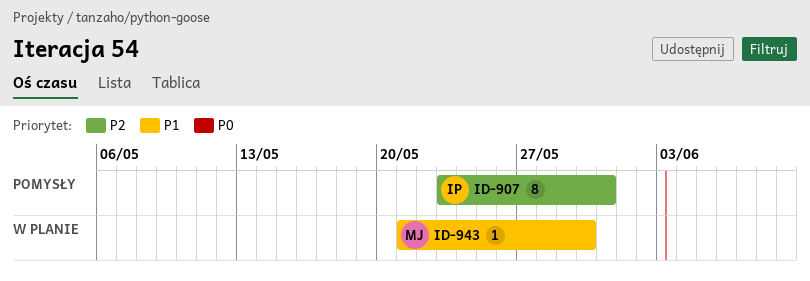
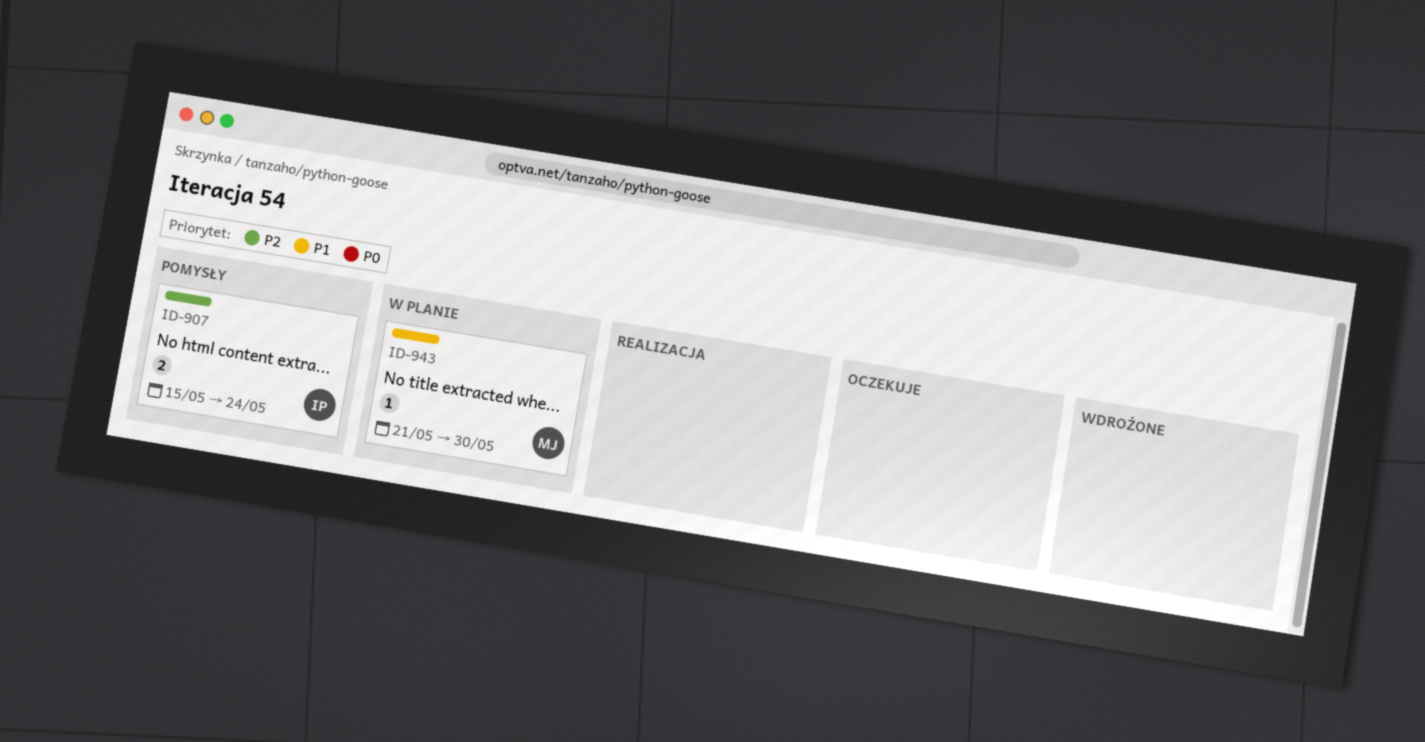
ID-907, estimate: 8 -> 2
ID-907, start: May 23 -> May 15
ID-907, due: May 31 -> May 24

